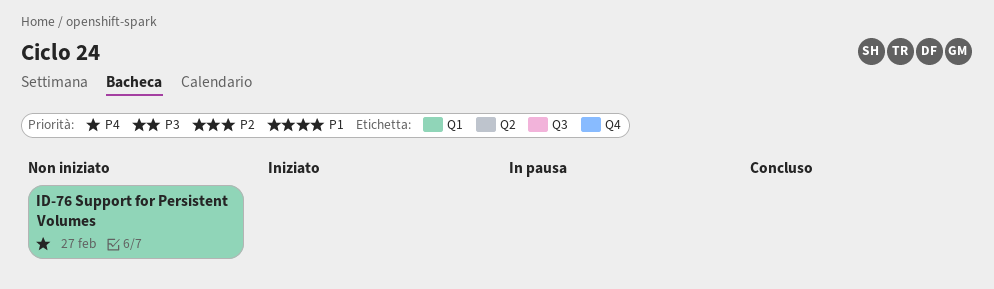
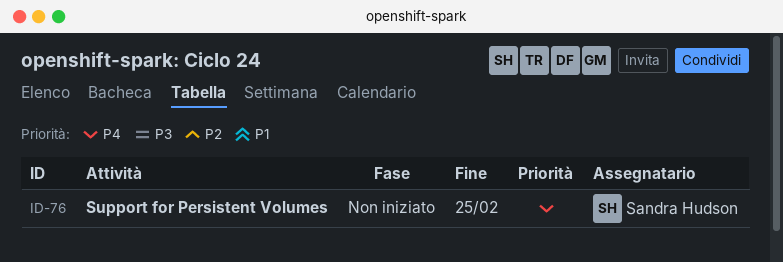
ID-76, due: Feb 27 -> Feb 25

